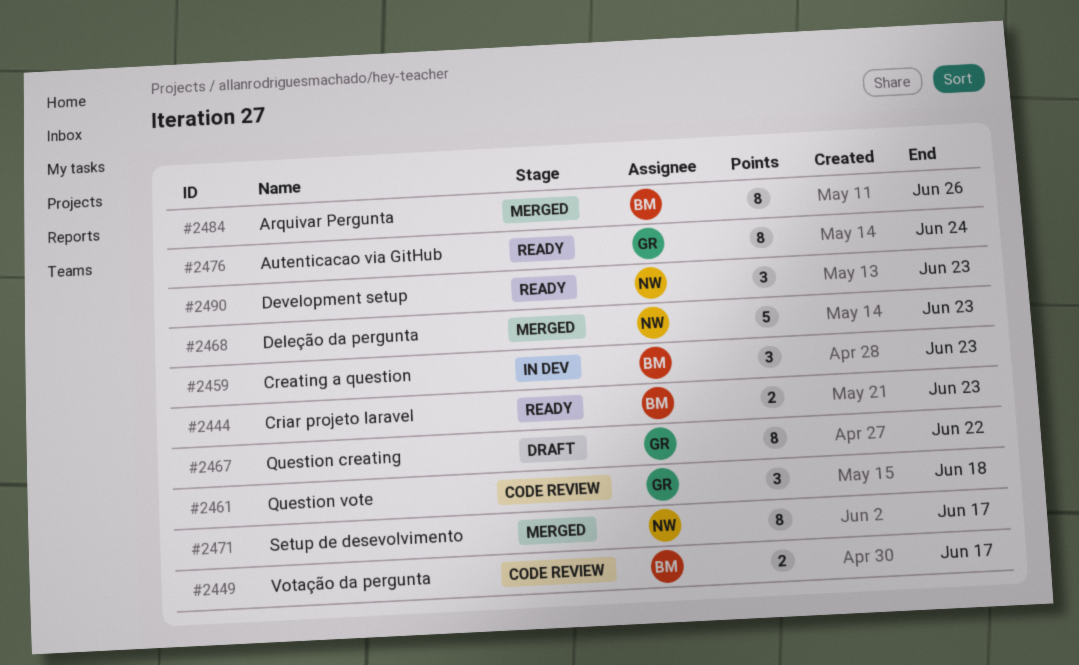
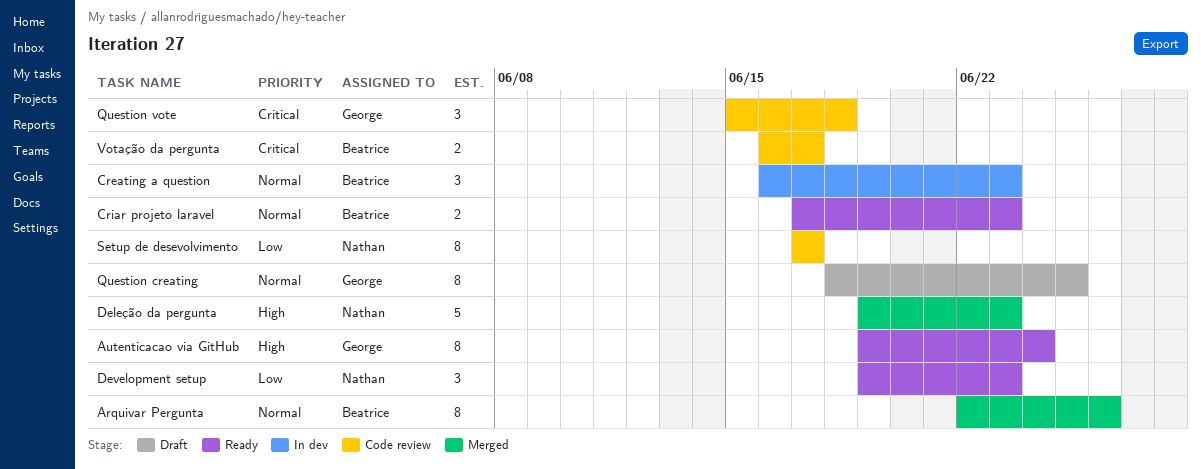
Question creating, due: Jun 22 -> Jun 25
Setup de desevolvimento, status: Merged -> Code review

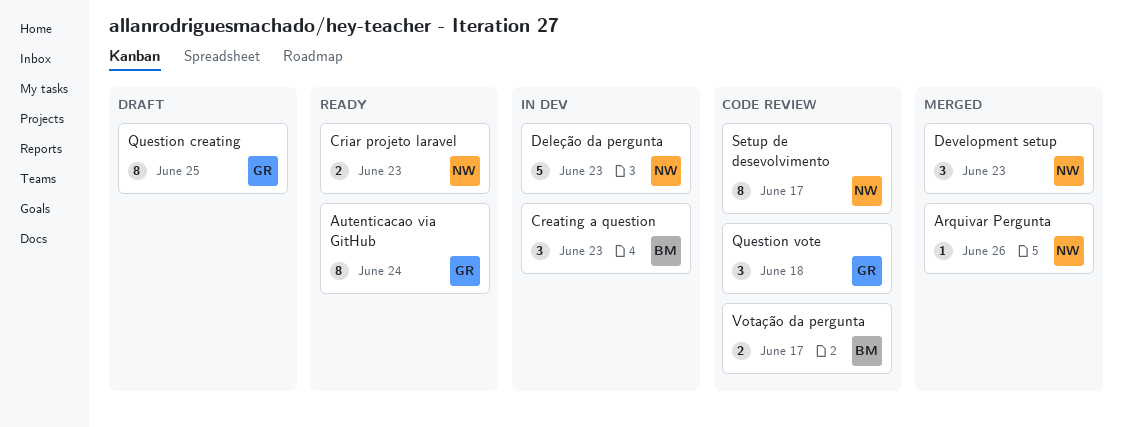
Arquivar Pergunta, owner: Beatrice -> Nathan
Arquivar Pergunta, estimate: 8 -> 1
Criar projeto laravel, owner: Beatrice -> Nathan
Deleção da pergunta, status: Merged -> In dev
Development setup, status: Ready -> Merged

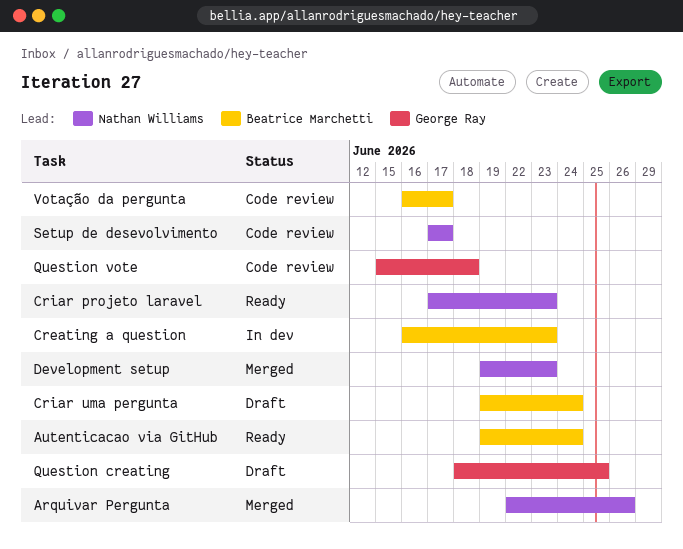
Autenticacao via GitHub, owner: George Ray -> Beatrice Marchetti
Criar uma pergunta: none -> present
Deleção da pergunta: present -> none

